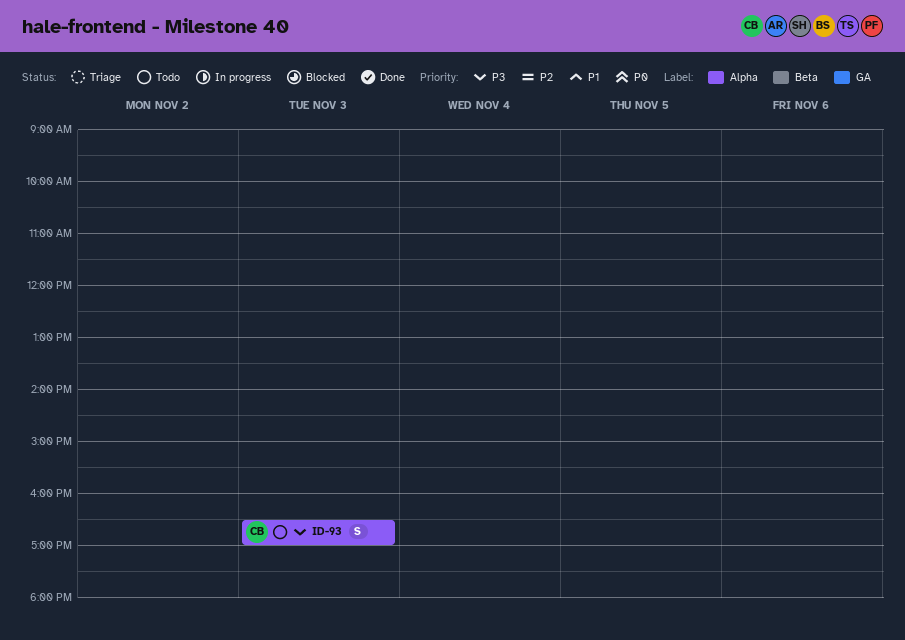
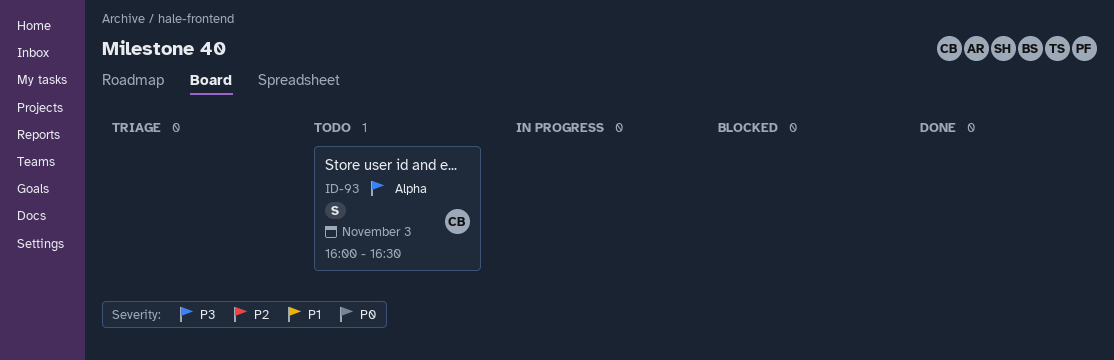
ID-93, begins: 16:30 -> 16:00
ID-93, ends: 17:00 -> 16:30

